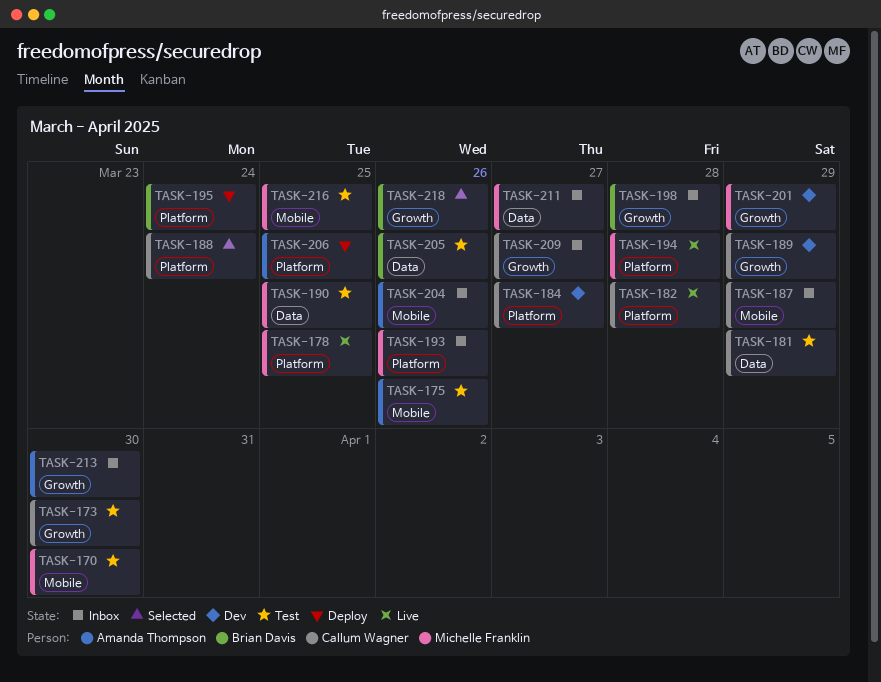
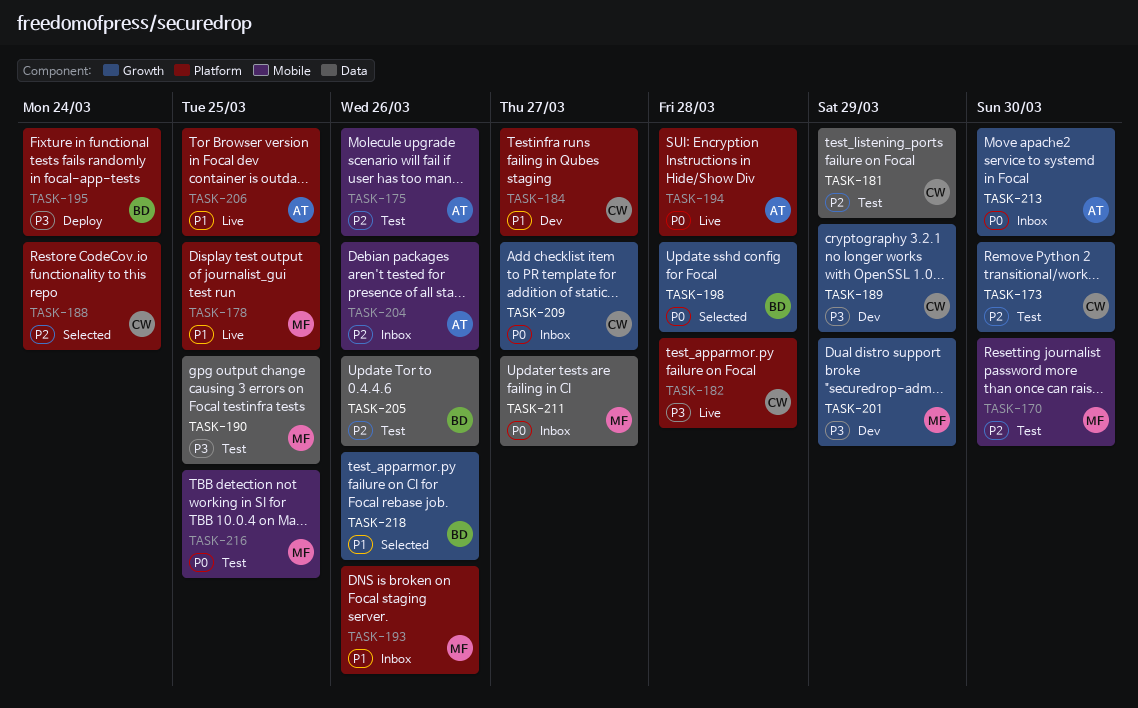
TASK-187: present -> none
TASK-194, owner: Michelle Franklin -> Amanda Thompson
TASK-198, status: Inbox -> Selected
TASK-206, status: Deploy -> Live

